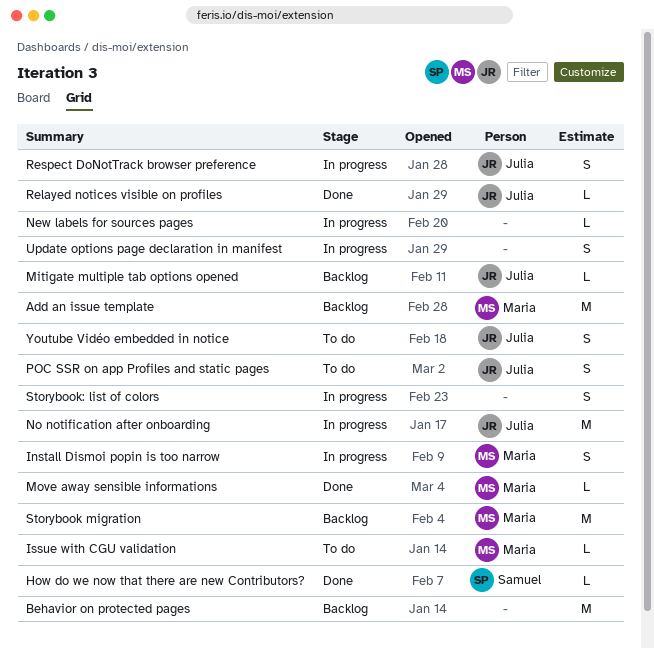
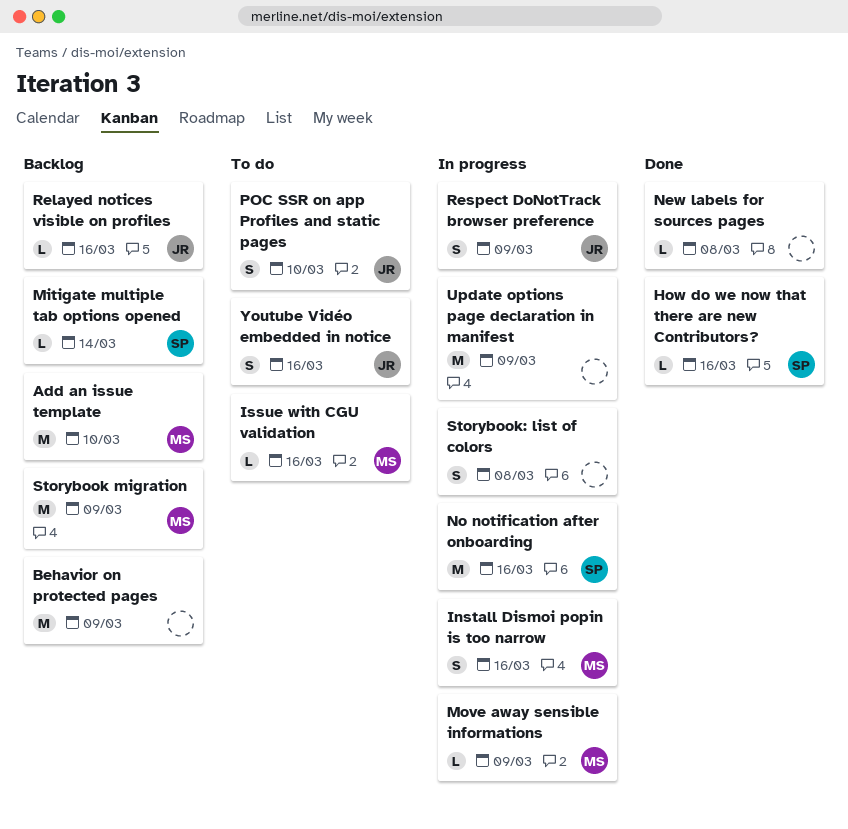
Mitigate multiple tab options opened, owner: Julia -> Samuel
Move away sensible informations, status: Done -> In progress
New labels for sources pages, status: In progress -> Done
No notification after onboarding, owner: Julia -> Samuel
Relayed notices visible on profiles, status: Done -> Backlog
Update options page declaration in manifest, estimate: S -> M

